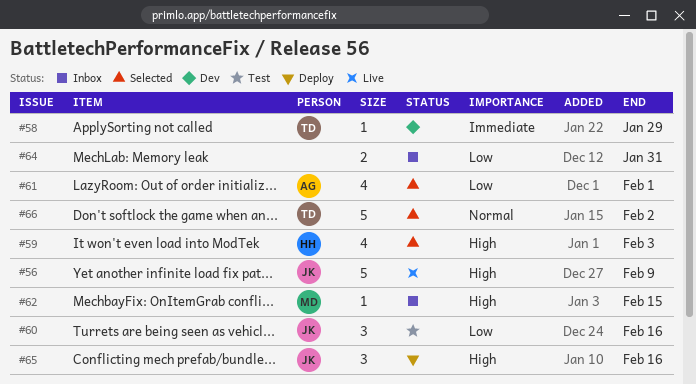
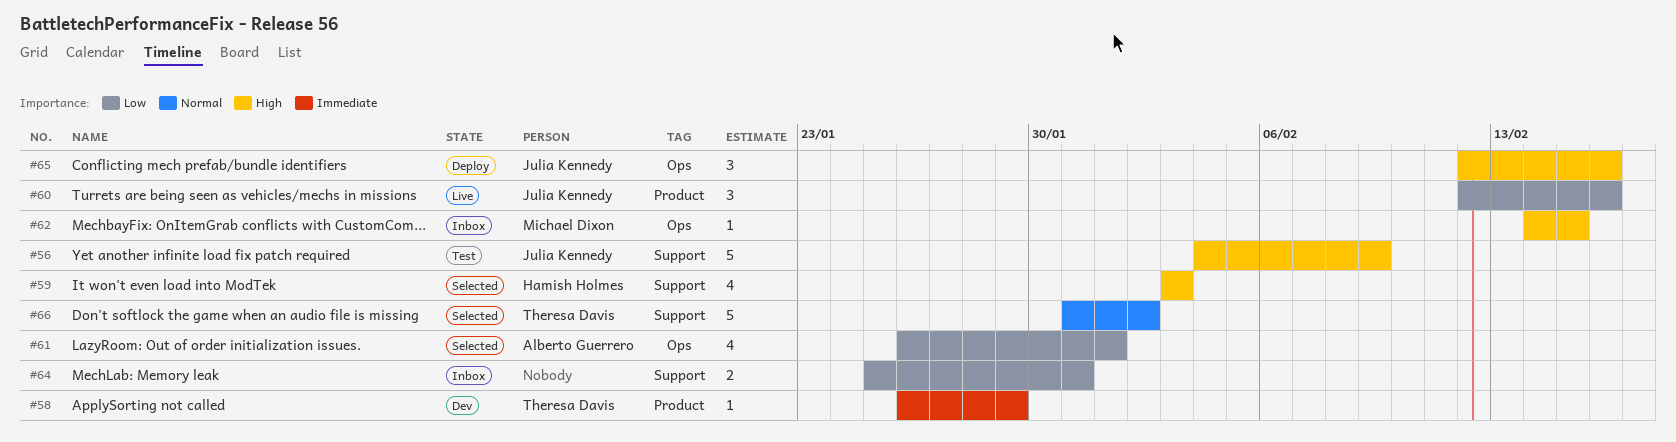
#56, status: Live -> Test
#60, status: Test -> Live

